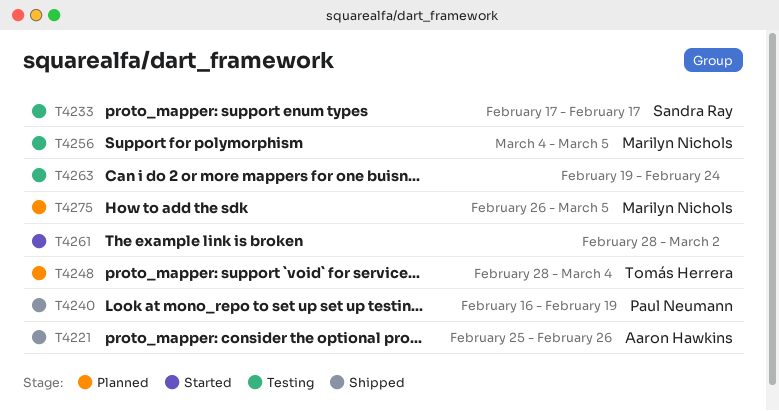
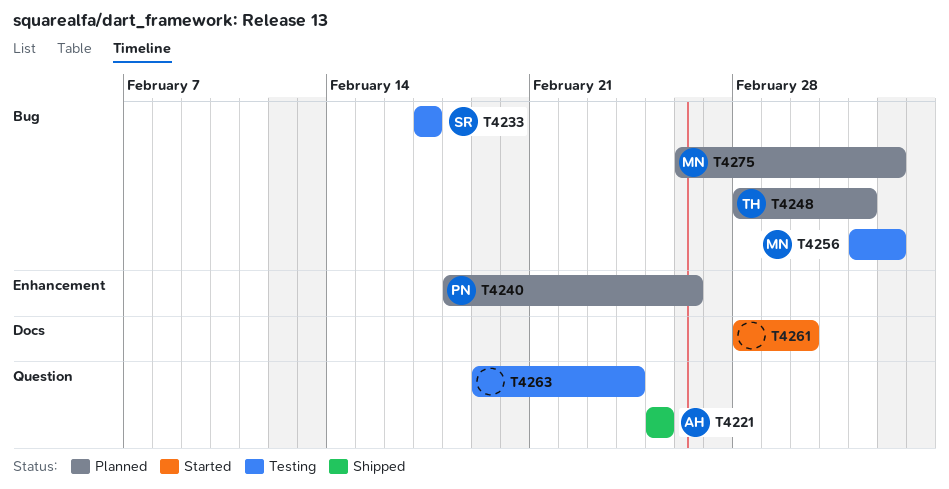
T4221, due: Feb 26 -> Feb 25
T4240, status: Shipped -> Planned
T4240, start: Feb 16 -> Feb 18
T4240, due: Feb 19 -> Feb 26

